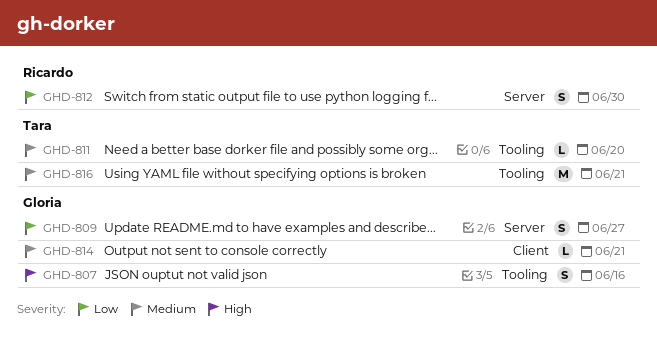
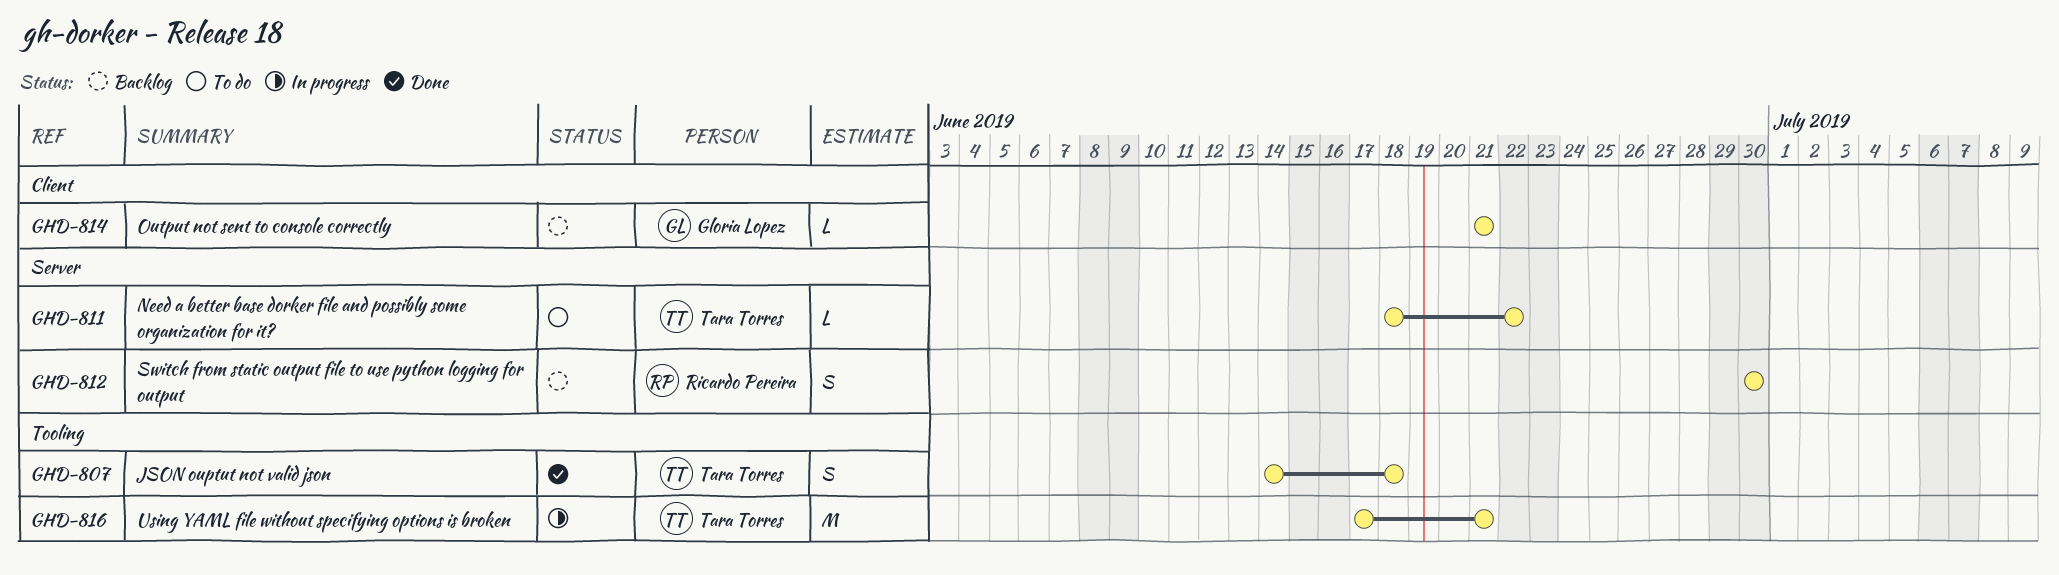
GHD-807, owner: Gloria Lopez -> Tara Torres
GHD-807, due: Jun 16 -> Jun 18
GHD-809: present -> none
GHD-811, label: Tooling -> Server
GHD-811, due: Jun 20 -> Jun 22

